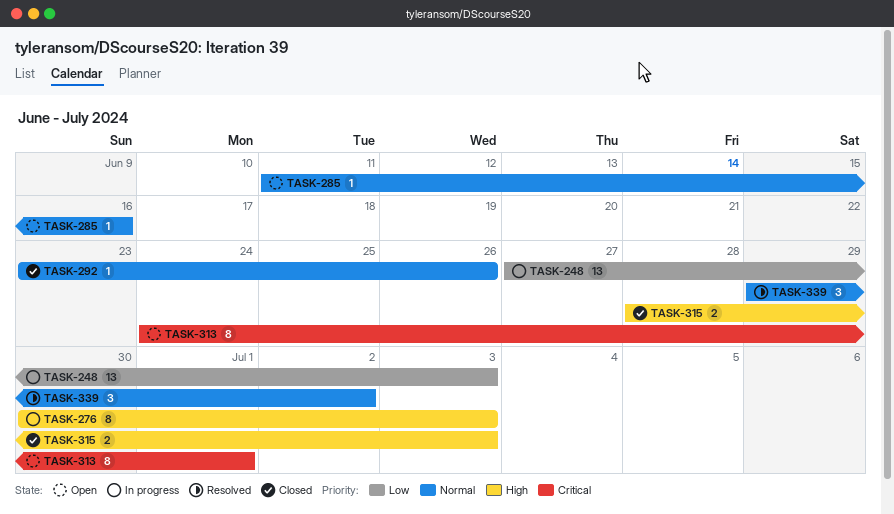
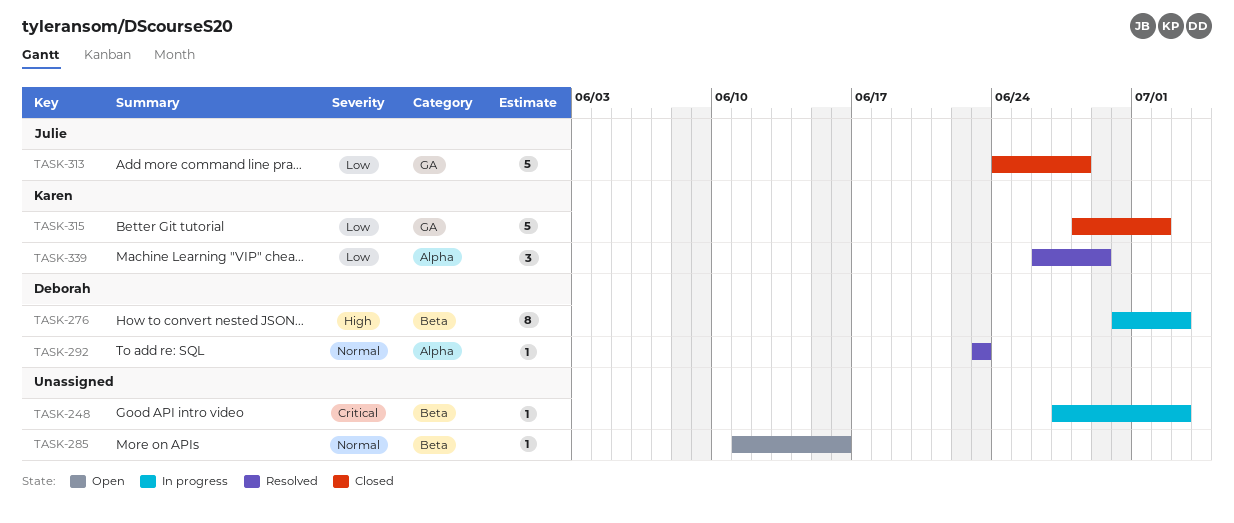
TASK-248, priority: Low -> Critical
TASK-248, estimate: 13 -> 1
TASK-292, status: Closed -> Resolved
TASK-292, due: Jun 26 -> Jun 23
TASK-313, status: Open -> Closed
TASK-313, priority: Critical -> Low
TASK-313, estimate: 8 -> 5
TASK-313, due: Jul 1 -> Jun 28
TASK-315, priority: High -> Low
TASK-315, estimate: 2 -> 5
TASK-315, due: Jul 3 -> Jul 2
TASK-339, priority: Normal -> Low
TASK-339, start: Jun 29 -> Jun 26
TASK-339, due: Jul 2 -> Jun 29

